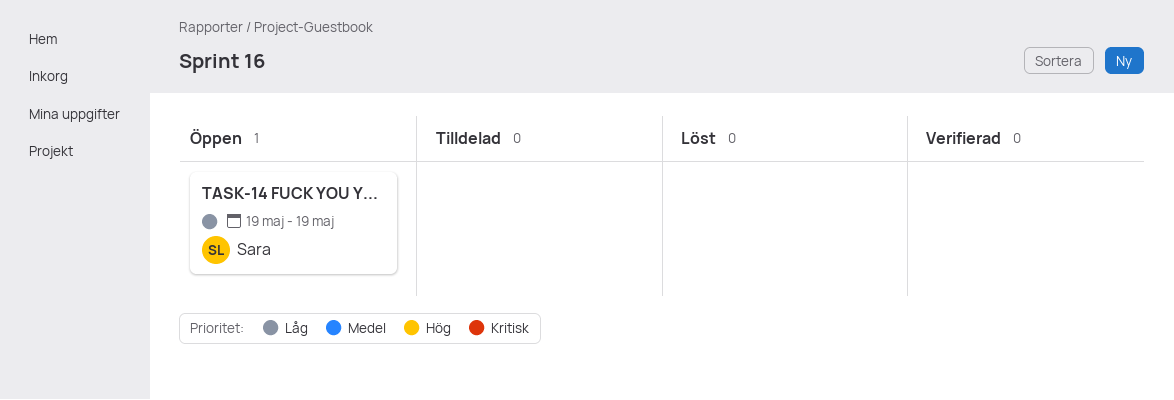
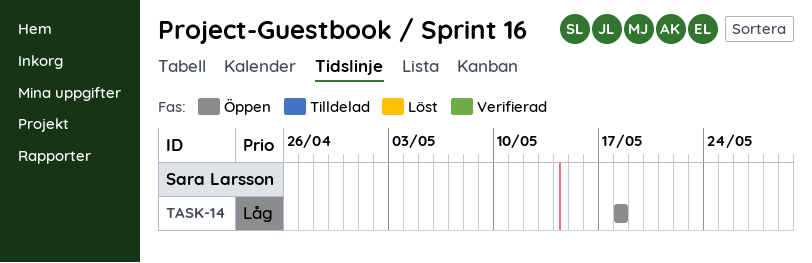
TASK-14, start: May 19 -> May 18
TASK-14, due: May 19 -> May 18

